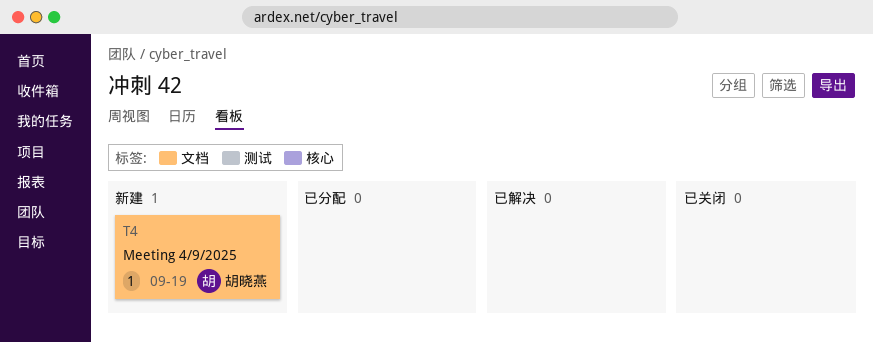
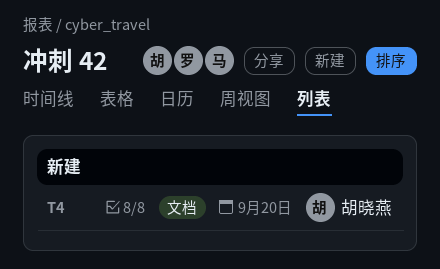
T4, due: Sep 19 -> Sep 20

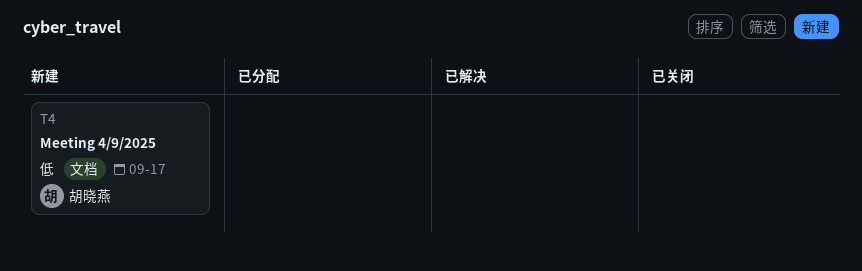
T4, due: Sep 20 -> Sep 17

